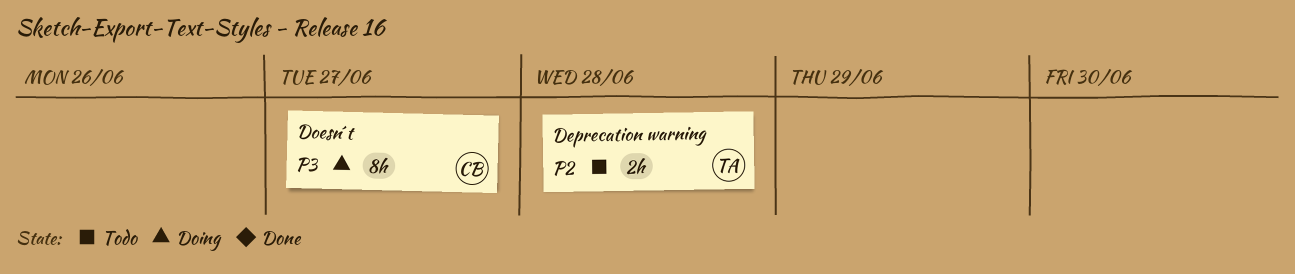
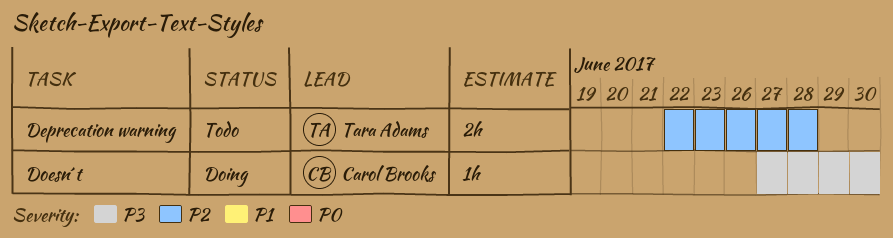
Doesn´t, estimate: 8h -> 1h
Doesn´t, due: Jun 27 -> Jun 30

